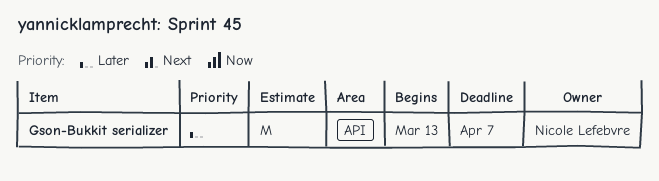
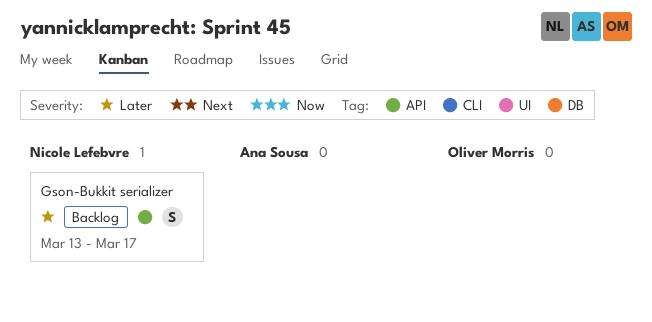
Gson-Bukkit serializer, estimate: M -> S
Gson-Bukkit serializer, due: Apr 7 -> Mar 17

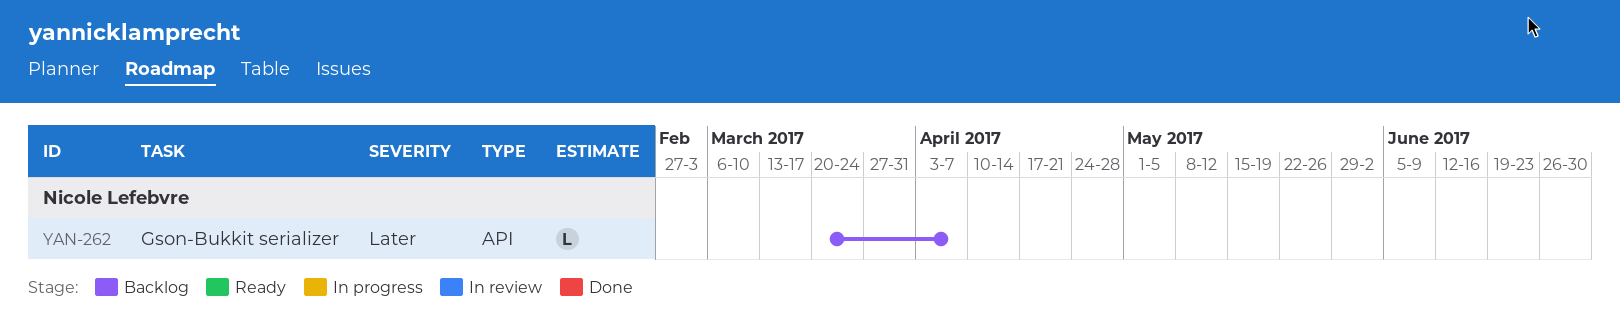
Gson-Bukkit serializer, estimate: S -> L
Gson-Bukkit serializer, start: Mar 13 -> Mar 20
Gson-Bukkit serializer, due: Mar 17 -> Apr 7

